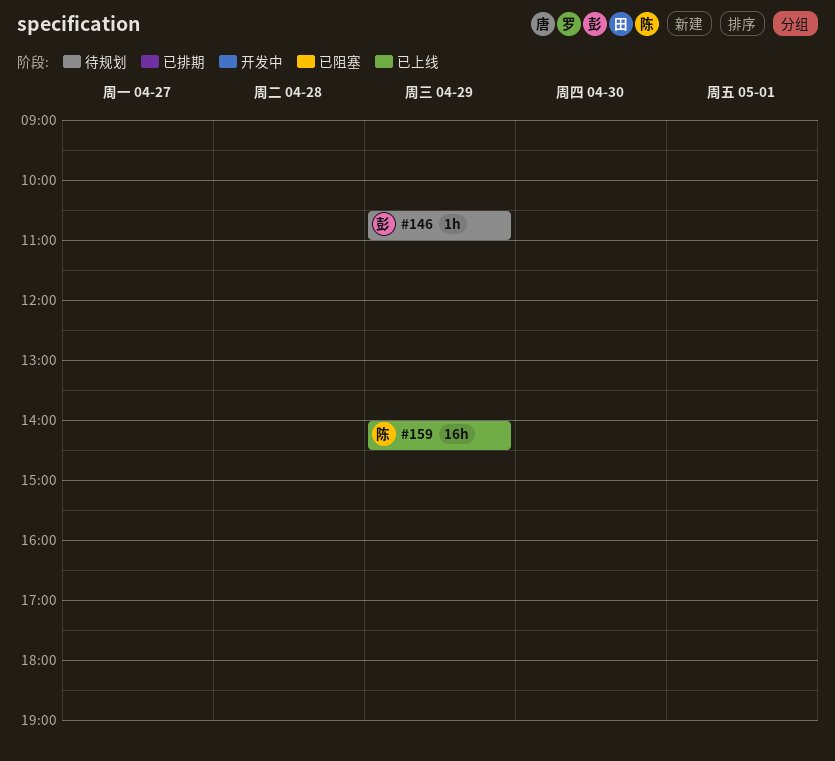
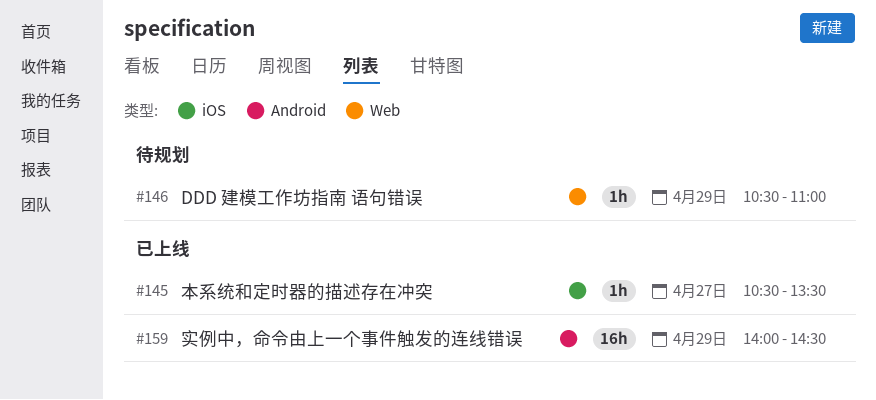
#145: none -> present

